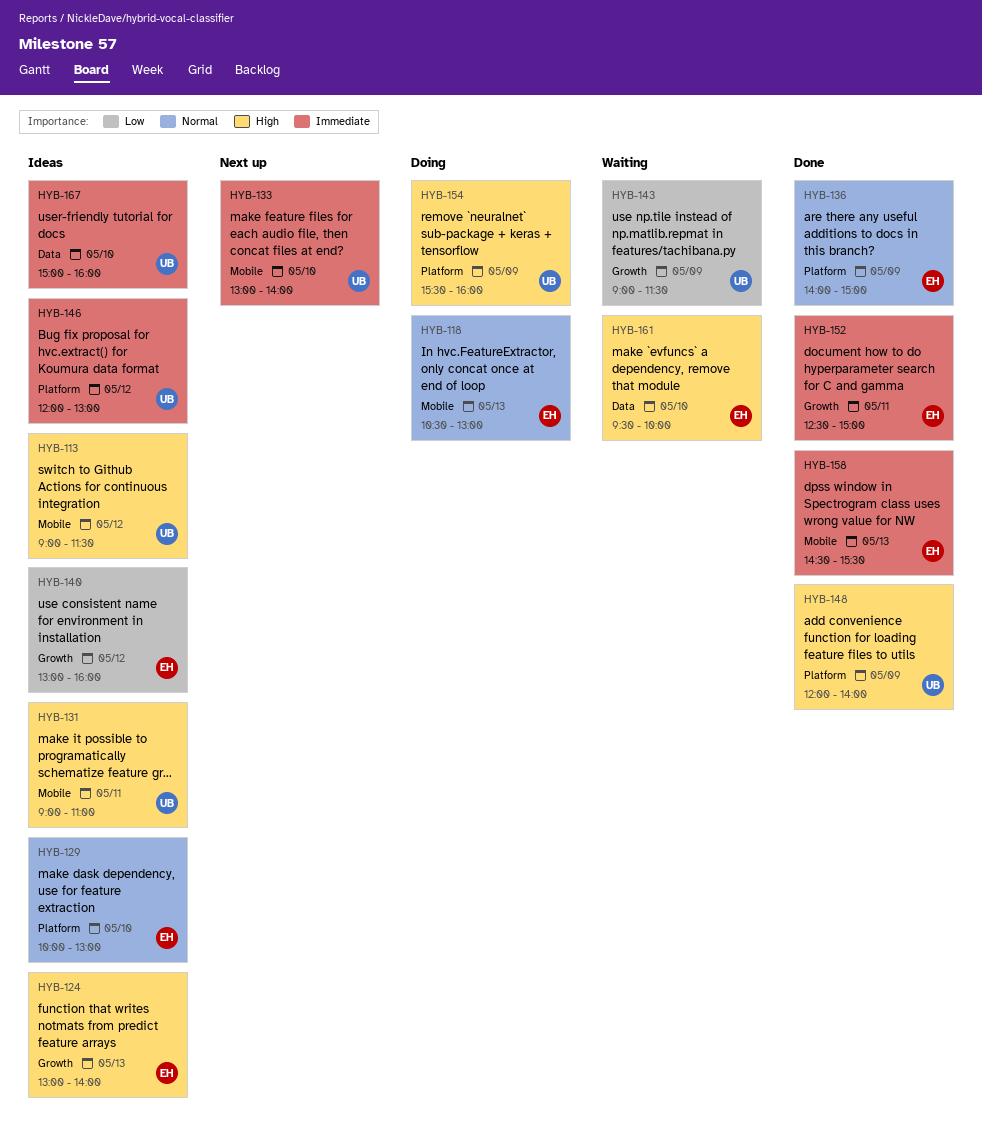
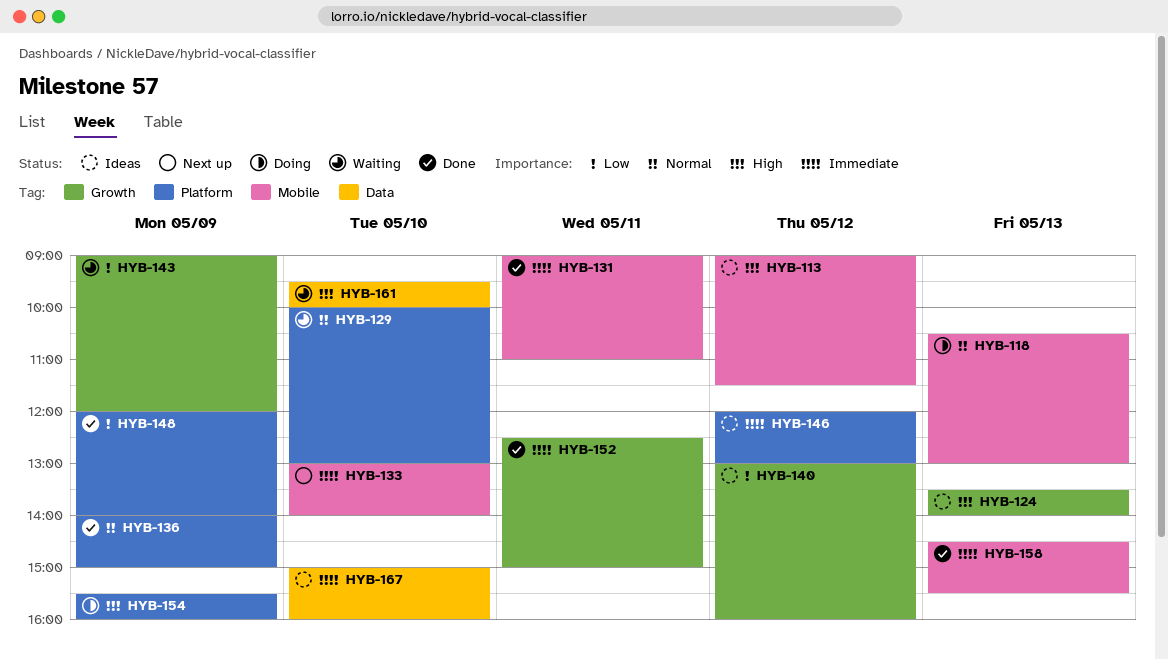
HYB-124, begins: 13:00 -> 13:30
HYB-129, status: Ideas -> Waiting
HYB-131, status: Ideas -> Done
HYB-131, priority: High -> Immediate
HYB-143, ends: 11:30 -> 12:00
HYB-148, priority: High -> Low

